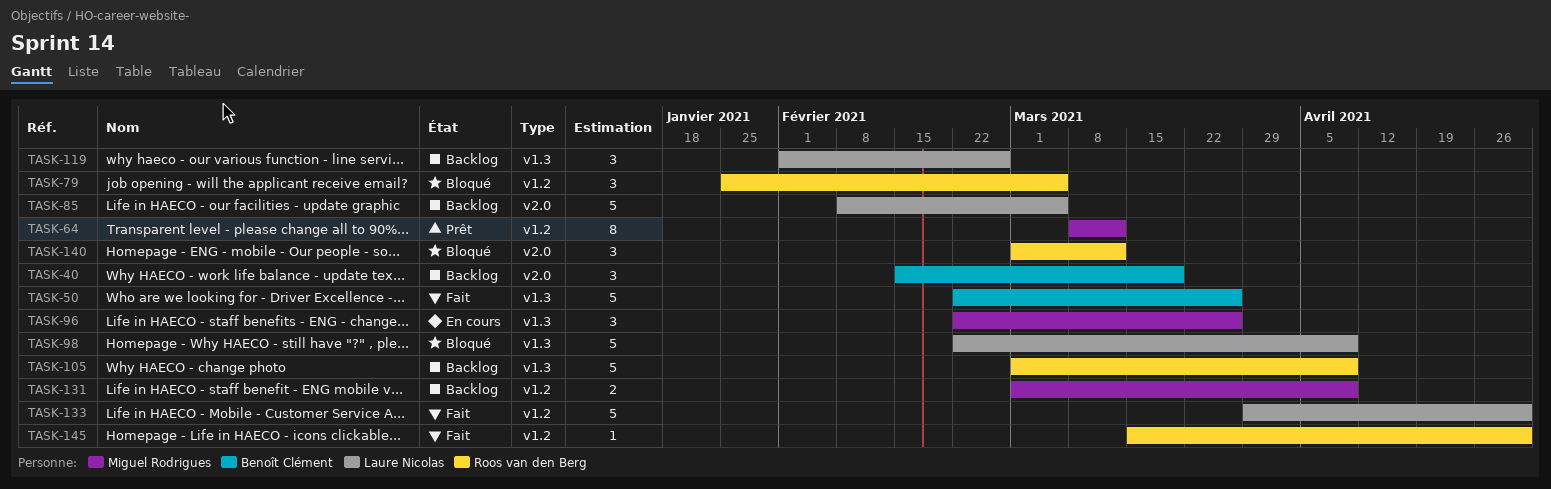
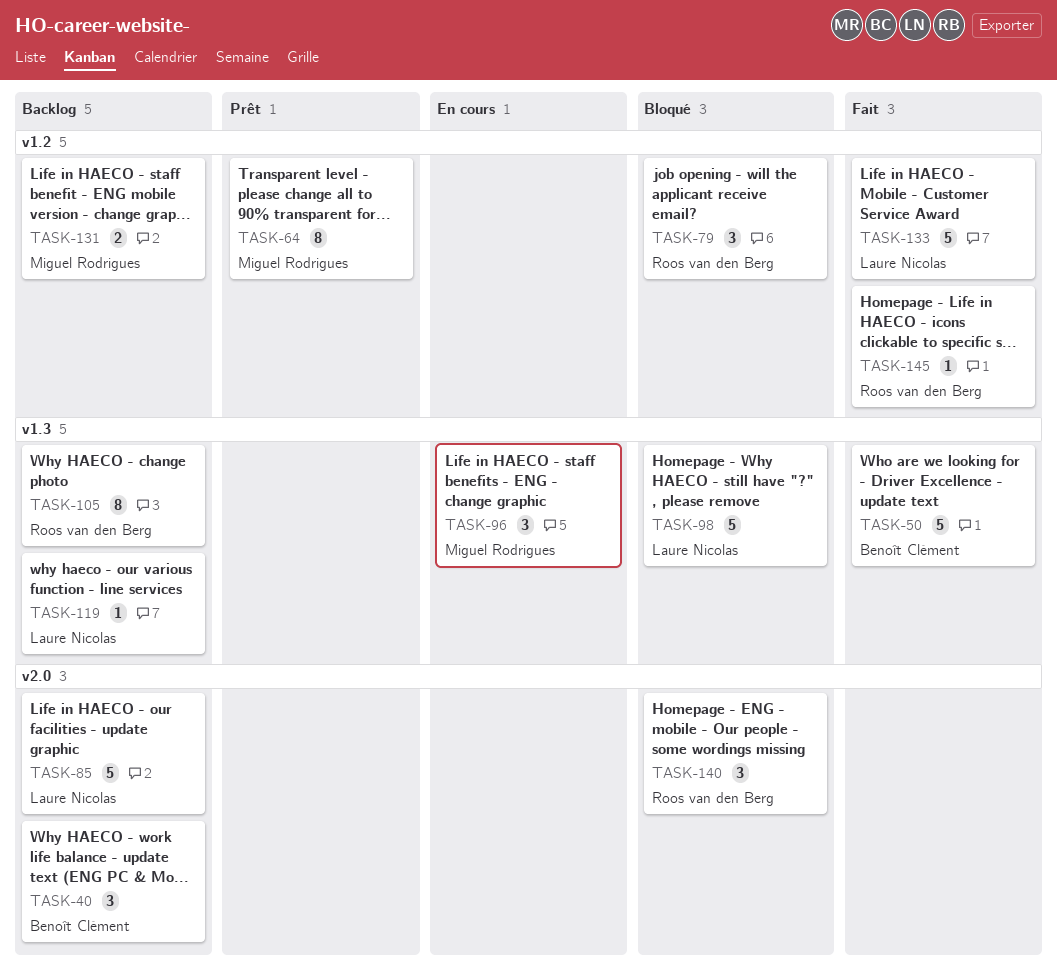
TASK-105, estimate: 5 -> 8
TASK-119, estimate: 3 -> 1

